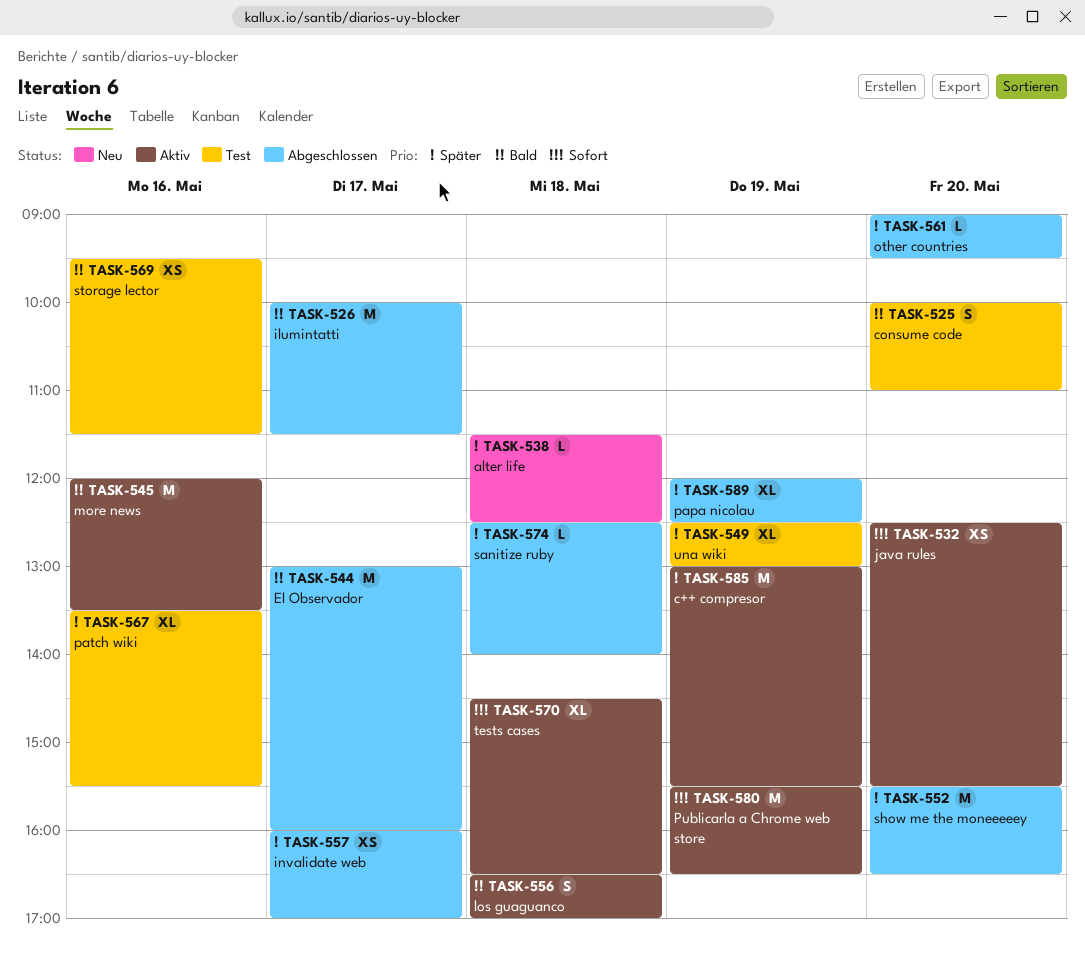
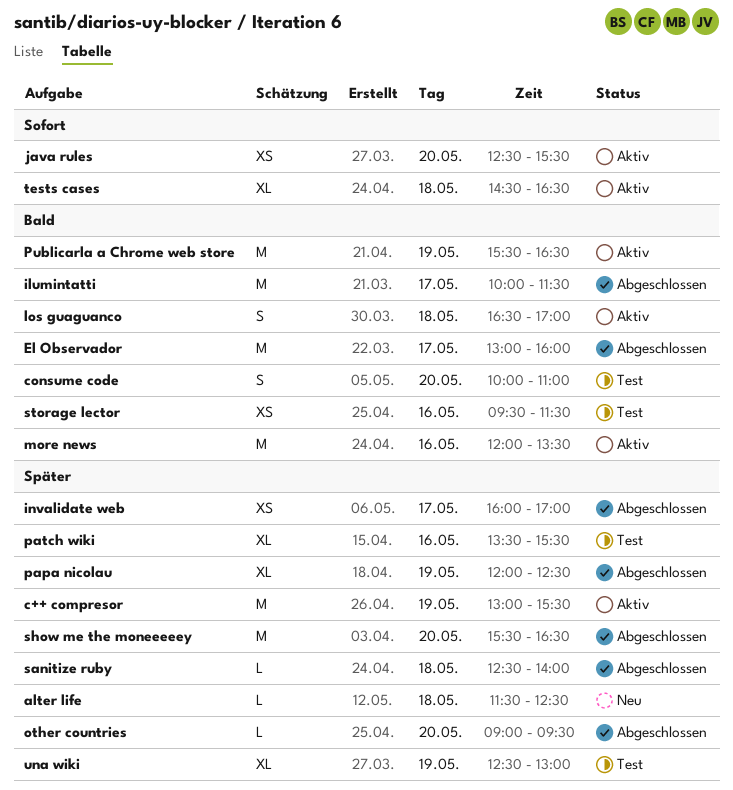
Publicarla a Chrome web store, priority: Sofort -> Bald

